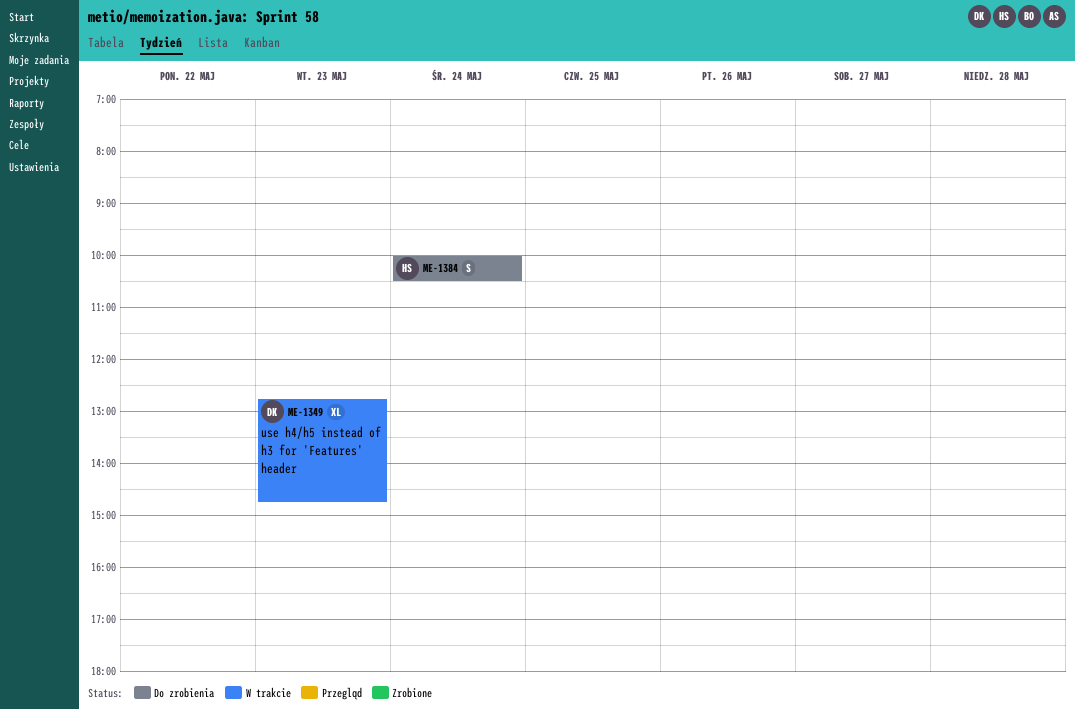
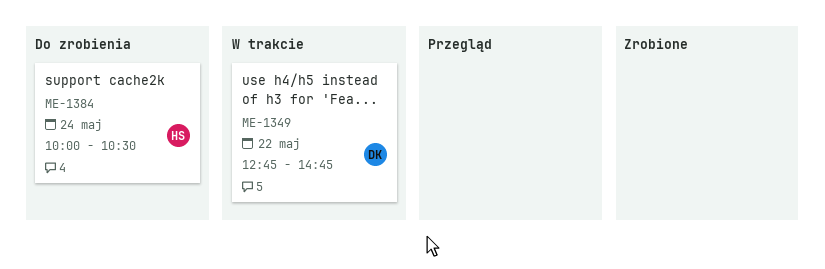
ME-1349, day: May 23 -> May 22

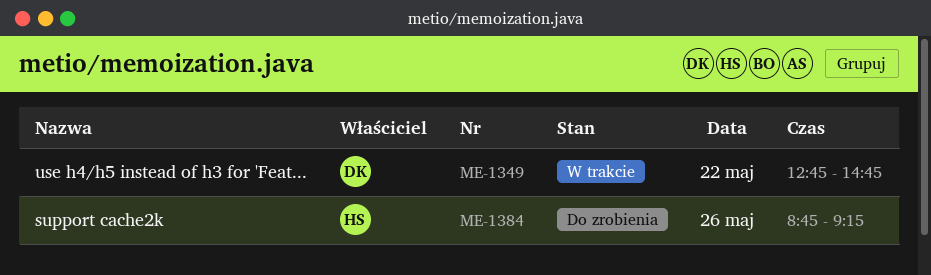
ME-1384, day: May 24 -> May 26
ME-1384, begins: 10:00 -> 08:45
ME-1384, ends: 10:30 -> 09:15

